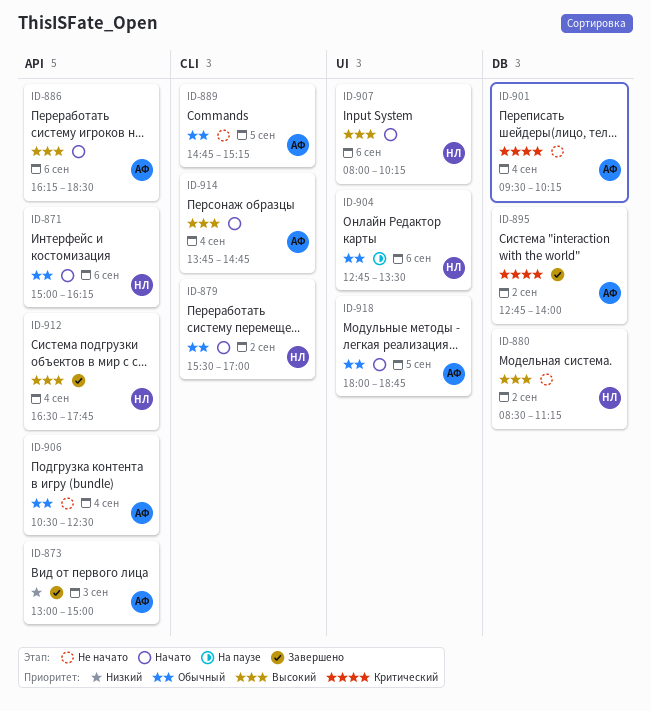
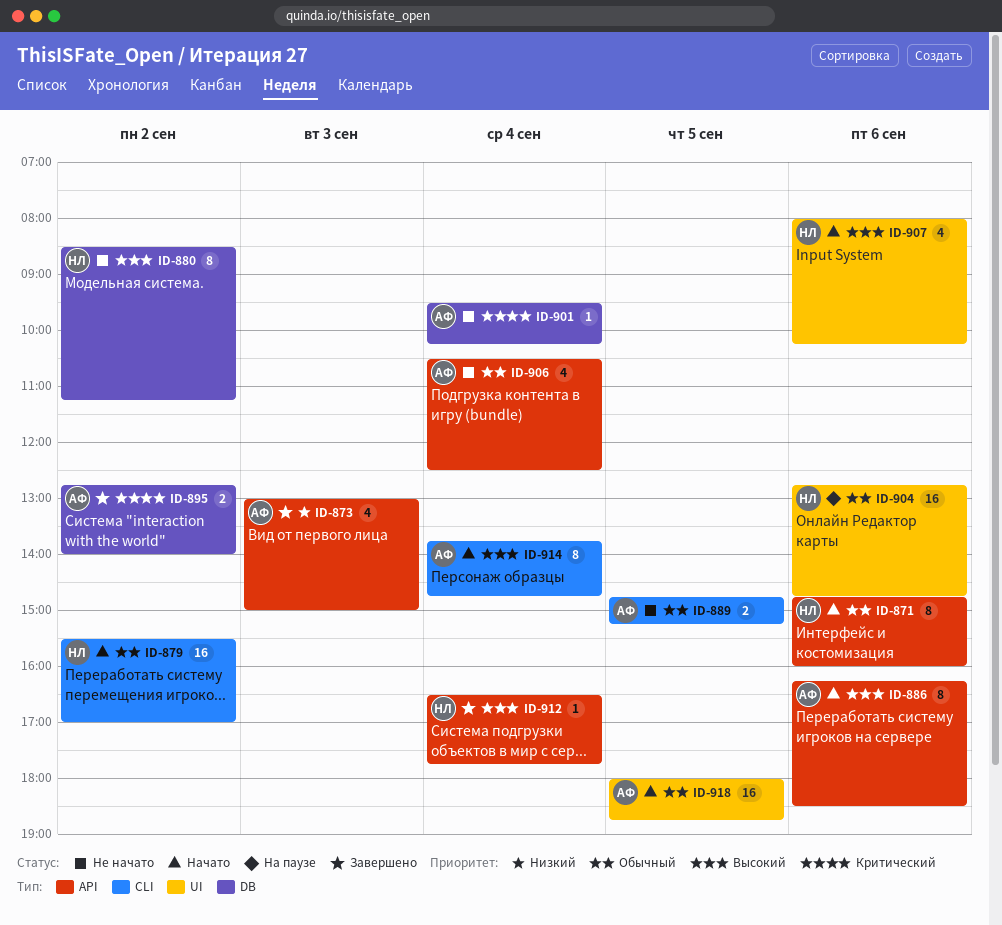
ID-871, begins: 15:00 -> 14:45
ID-871, ends: 16:15 -> 16:00
ID-904, ends: 13:30 -> 14:45

